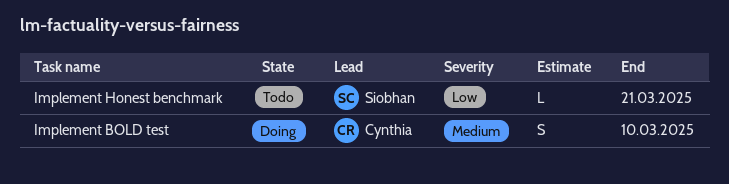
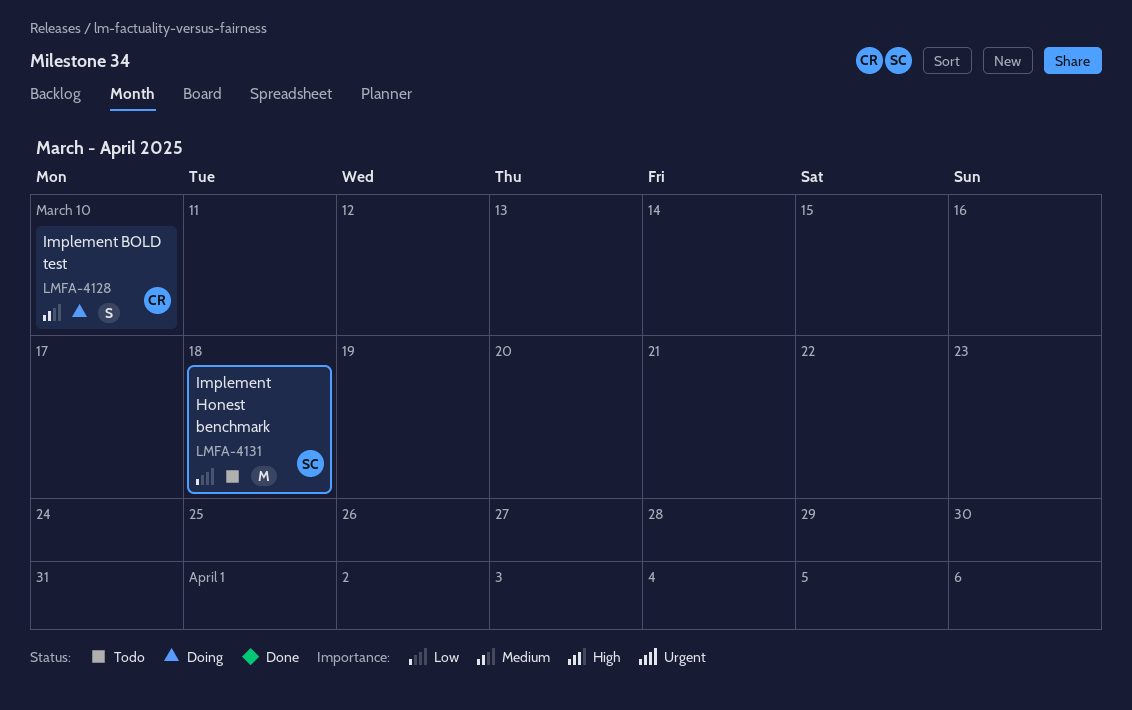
Implement Honest benchmark, estimate: L -> M
Implement Honest benchmark, due: Mar 21 -> Mar 18

